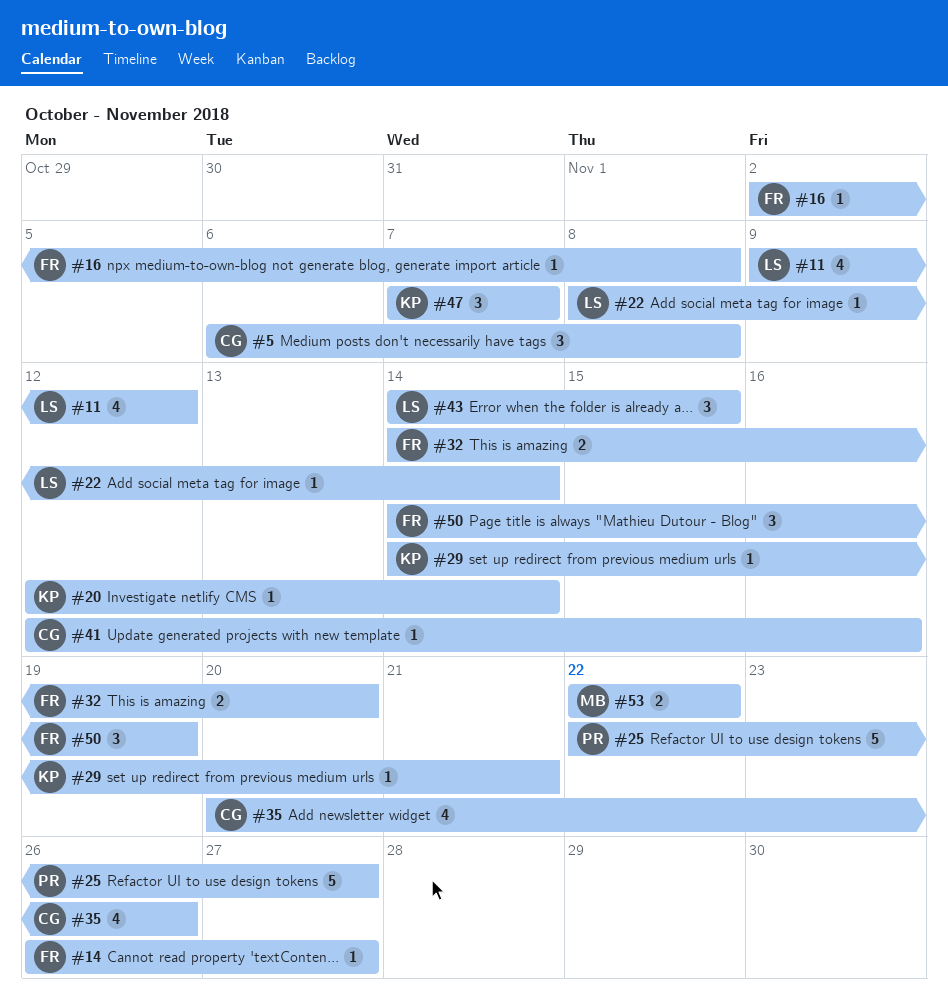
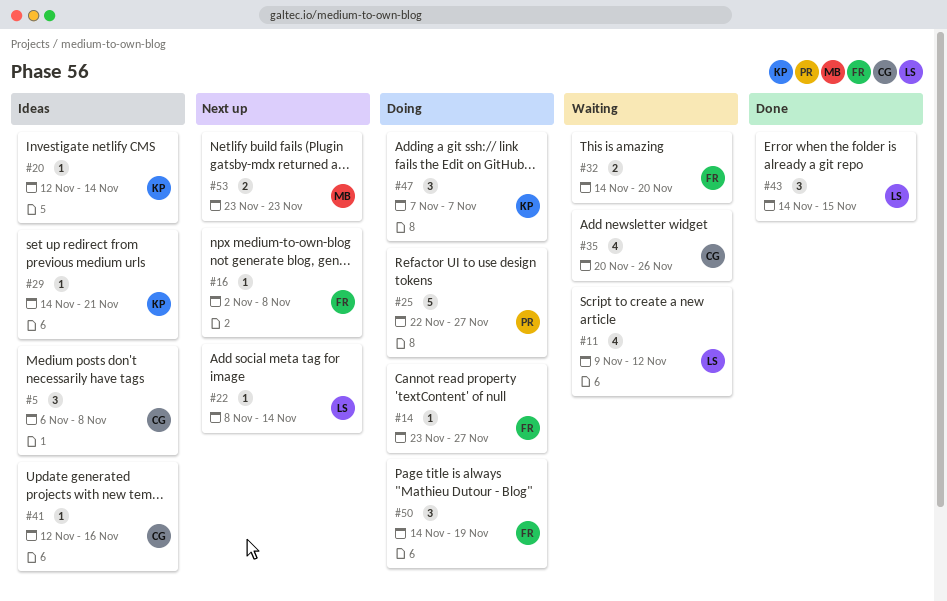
#14, start: Nov 26 -> Nov 23
#53, start: Nov 22 -> Nov 23
#53, due: Nov 22 -> Nov 23

